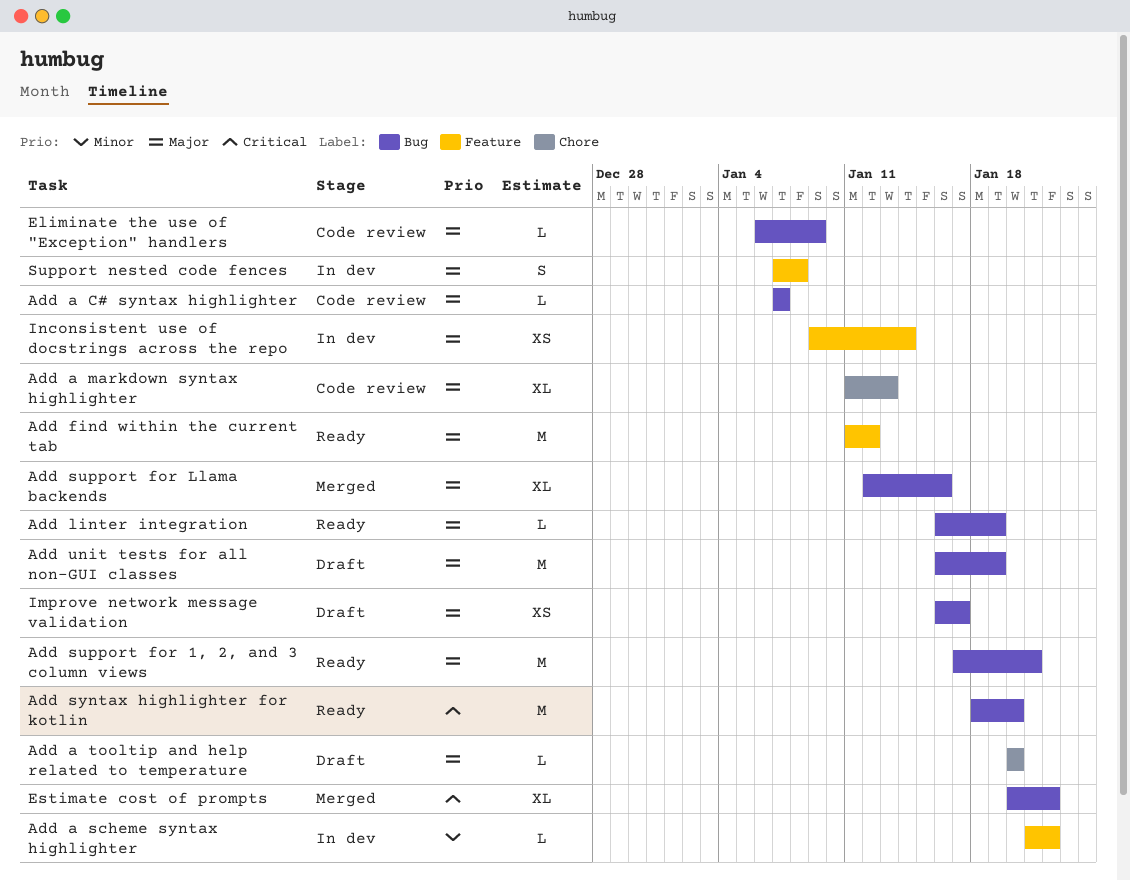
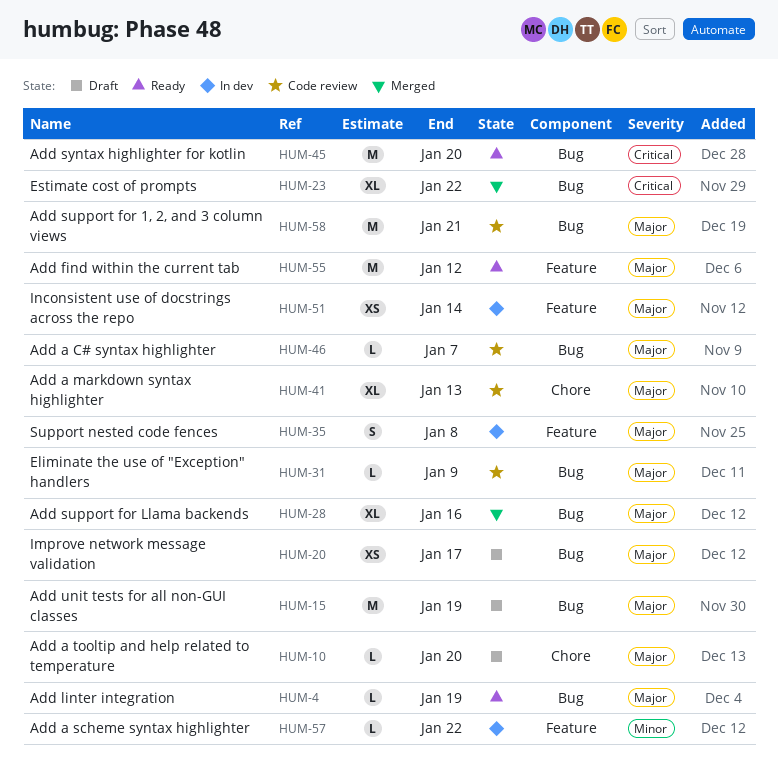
Add support for 1, 2, and 3 column views, status: Ready -> Code review

